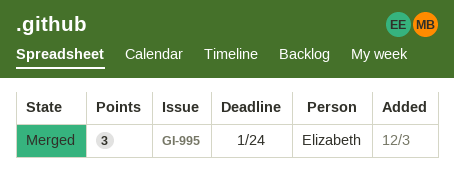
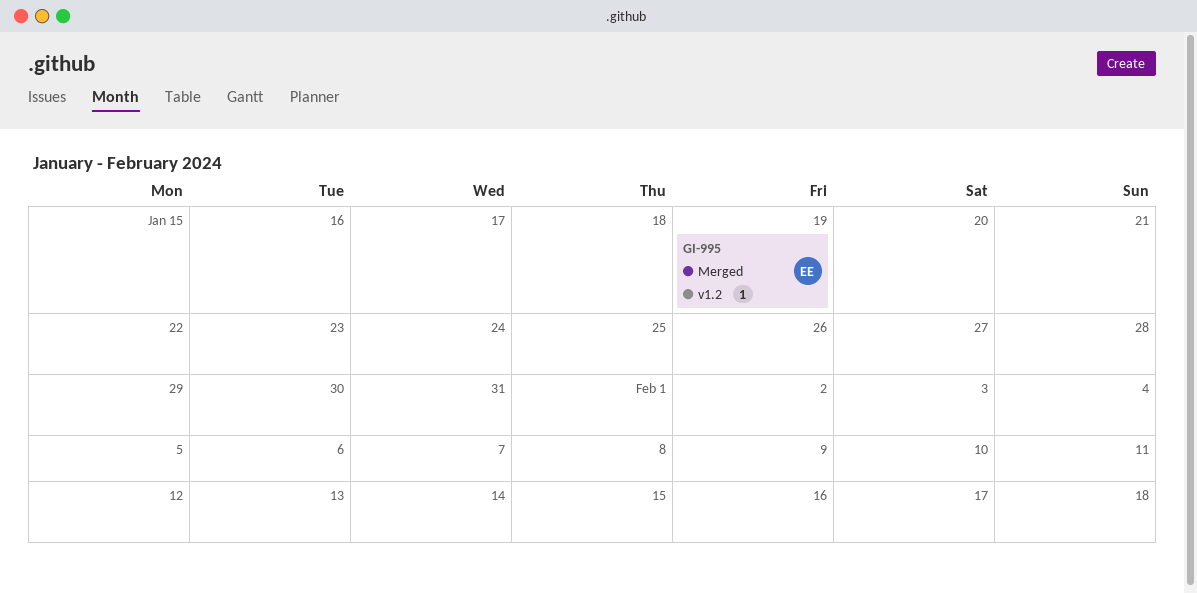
GI-995, estimate: 3 -> 1
GI-995, due: Jan 24 -> Jan 19

